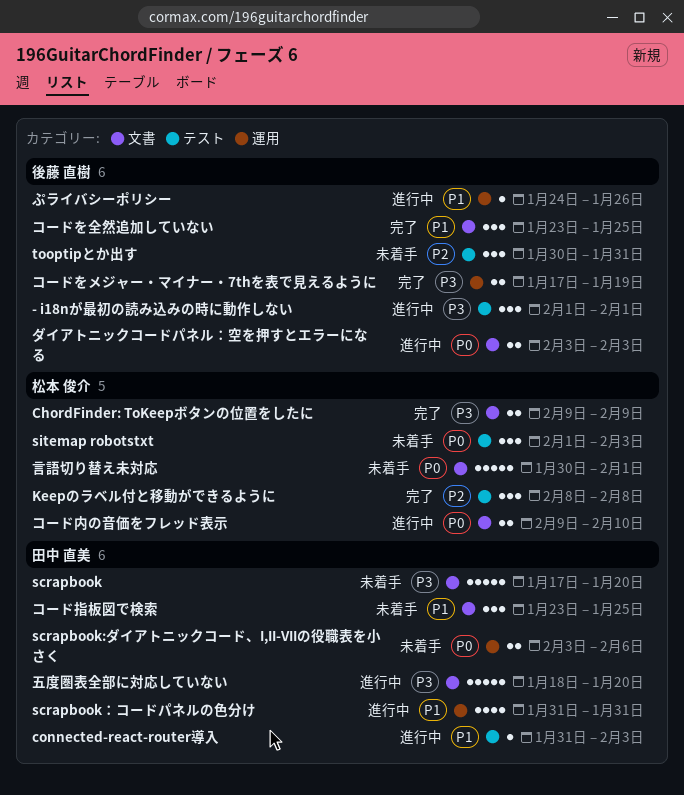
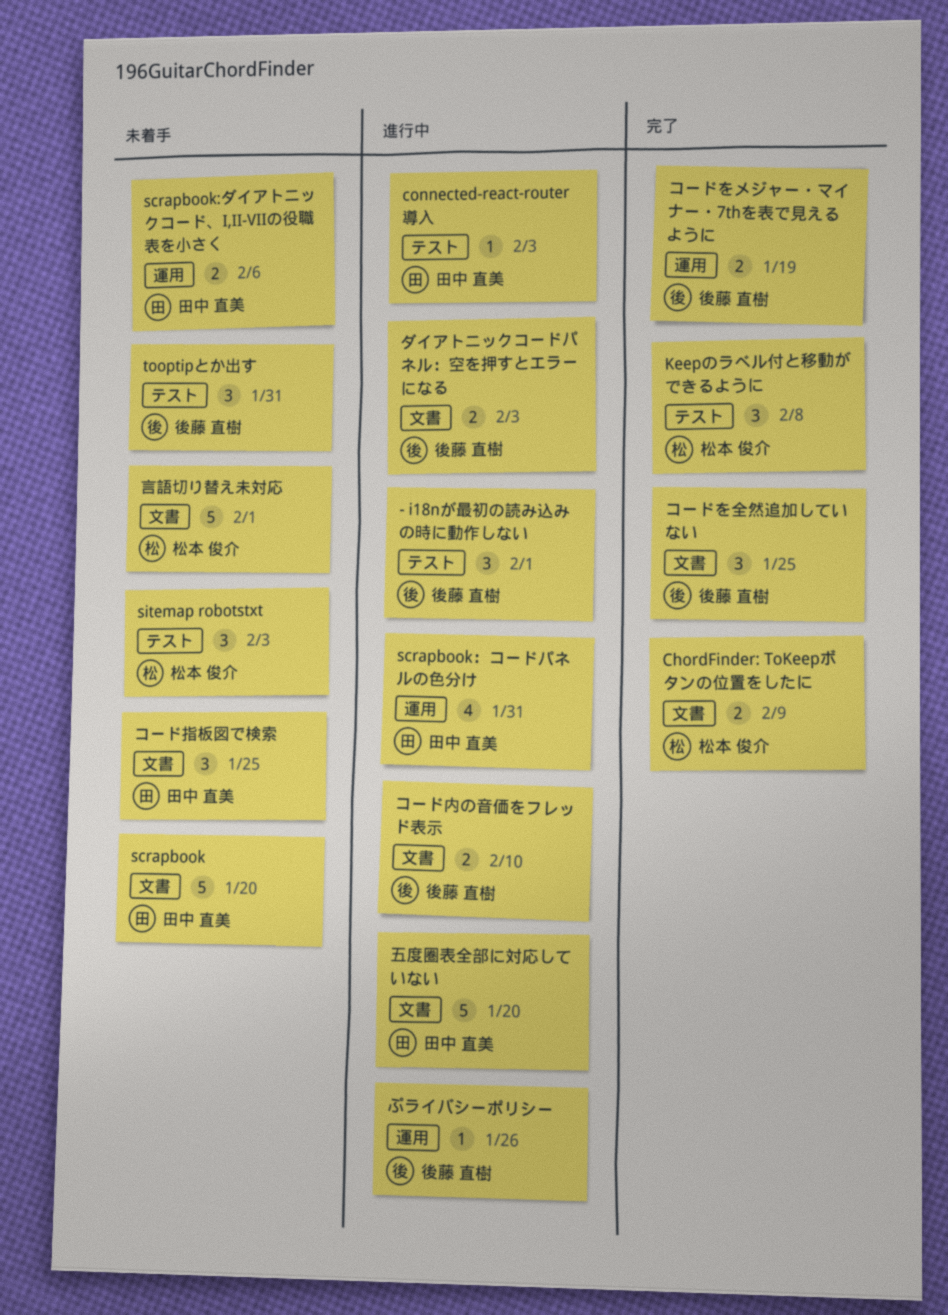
コード内の音価をフレッド表示, owner: 松本 俊介 -> 後藤 直樹

